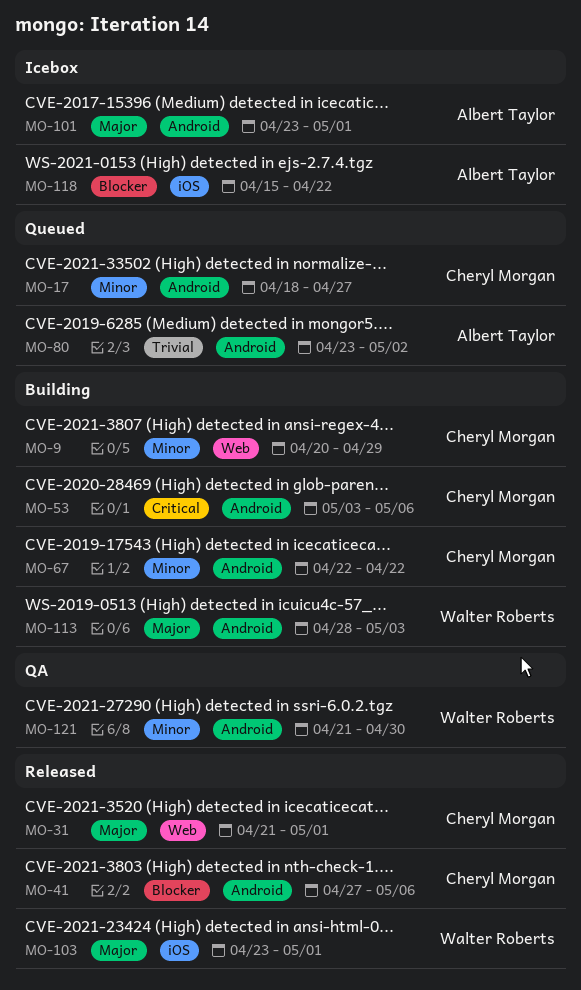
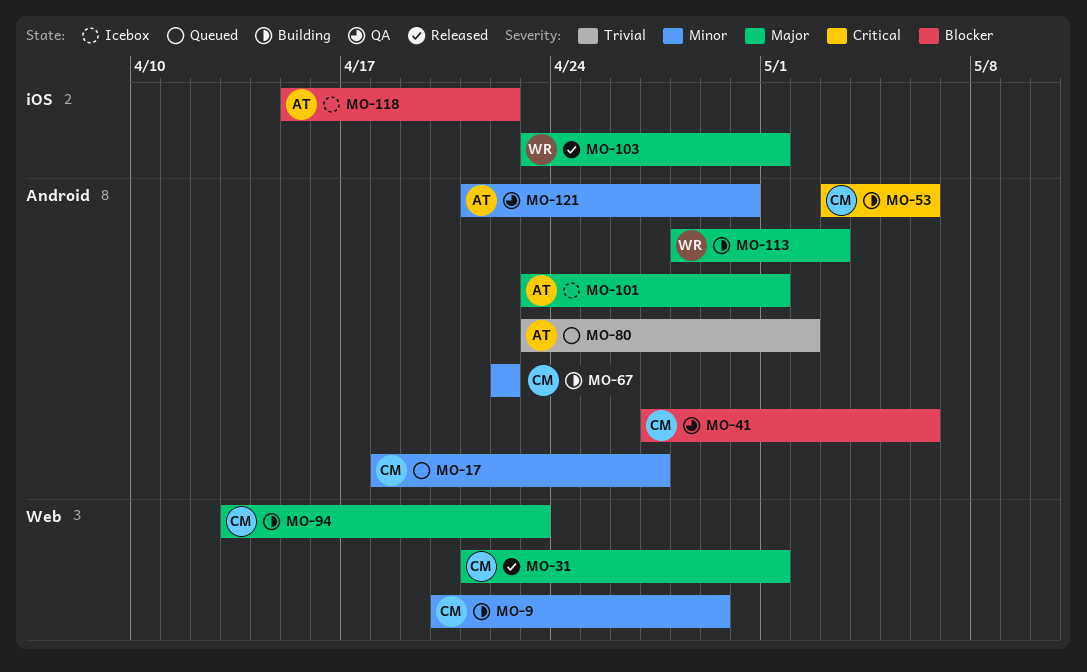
MO-41, status: Released -> QA
MO-94: none -> present
MO-121, owner: Walter Roberts -> Albert Taylor

